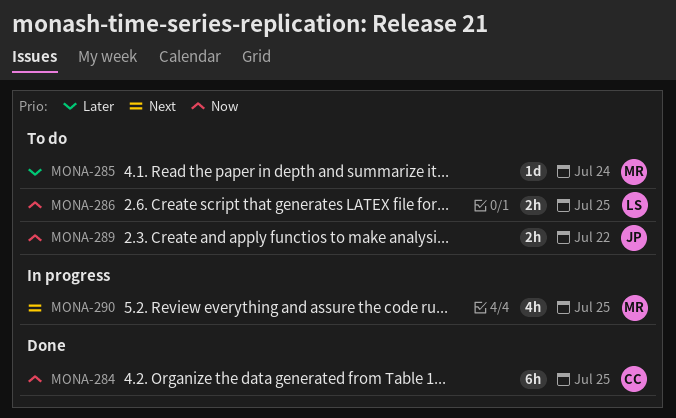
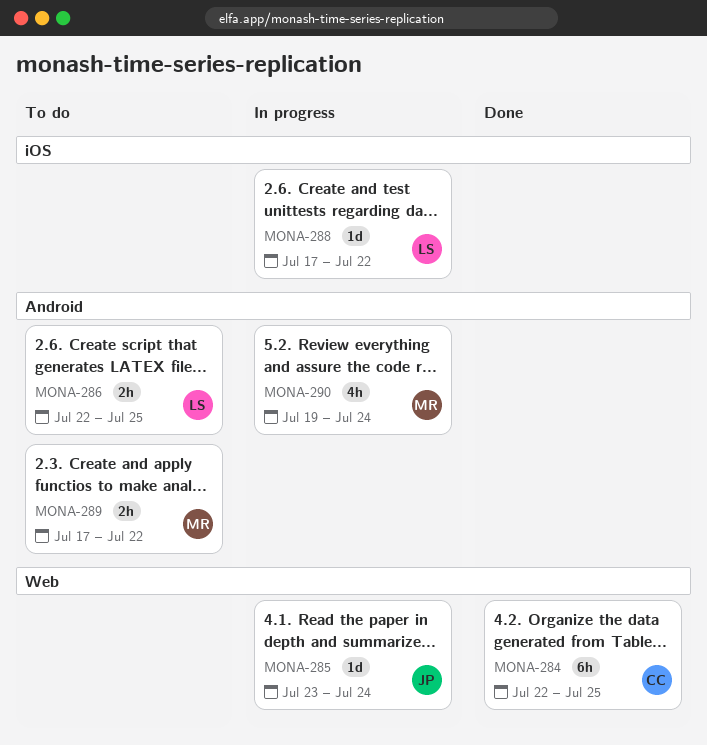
MONA-285, status: To do -> In progress
MONA-285, owner: MR -> JP
MONA-288: none -> present
MONA-289, owner: JP -> MR
MONA-290, due: Jul 25 -> Jul 24

